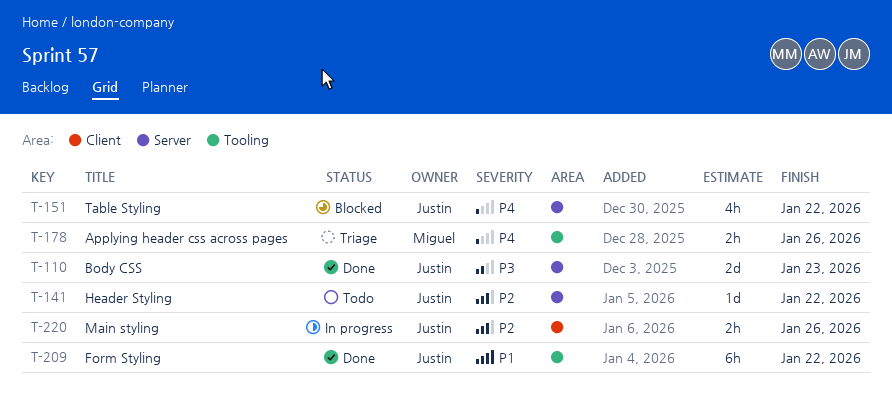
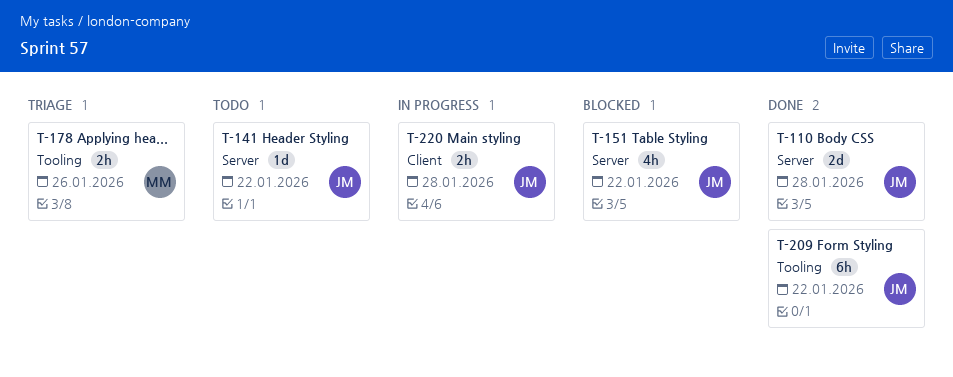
T-110, due: Jan 23 -> Jan 28
T-220, due: Jan 26 -> Jan 28

